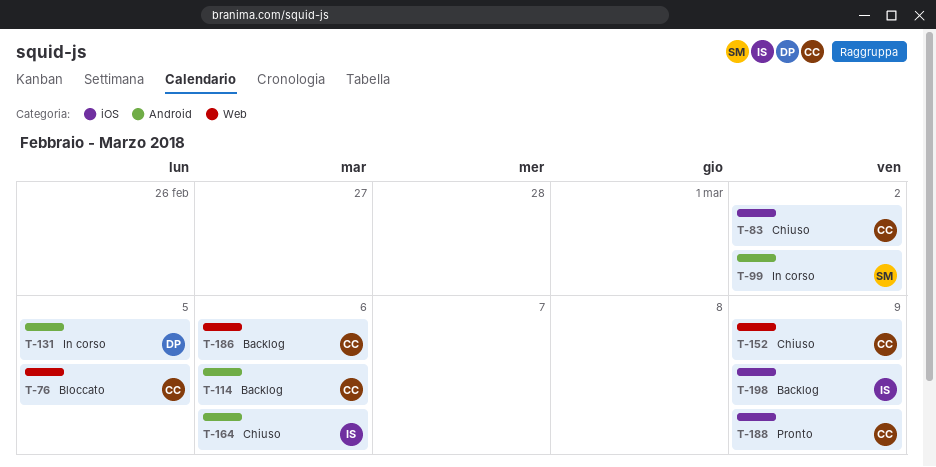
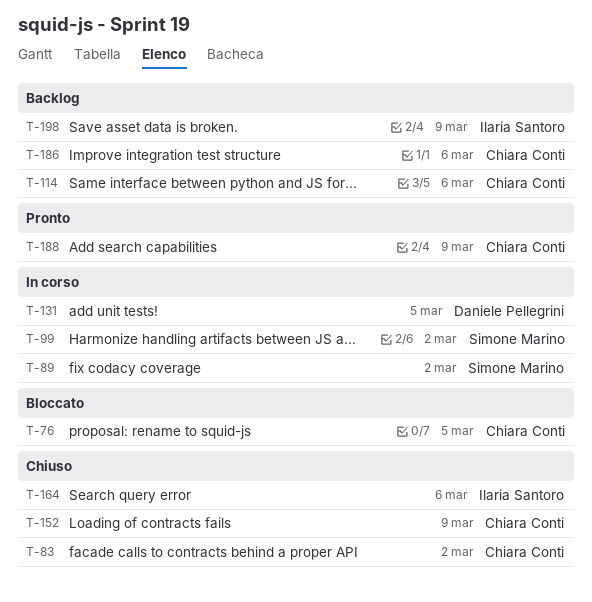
T-89: none -> present

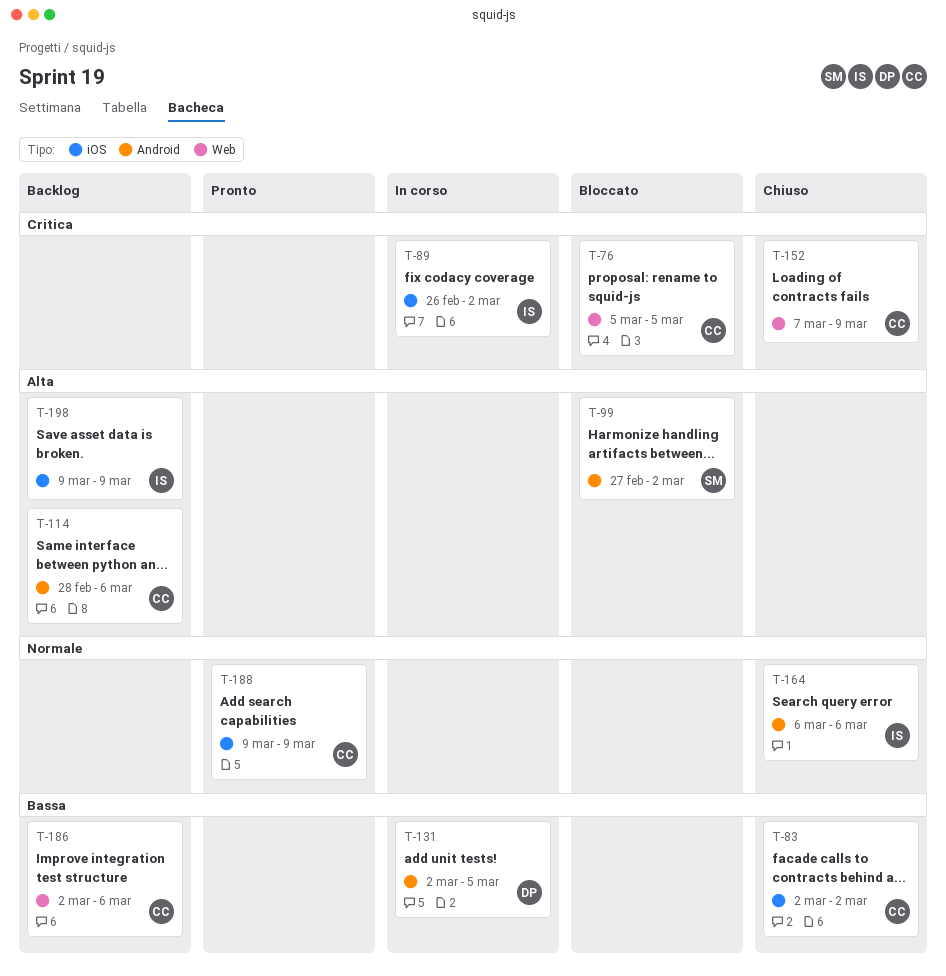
T-89, owner: Simone Marino -> Ilaria Santoro
T-99, status: In corso -> Bloccato

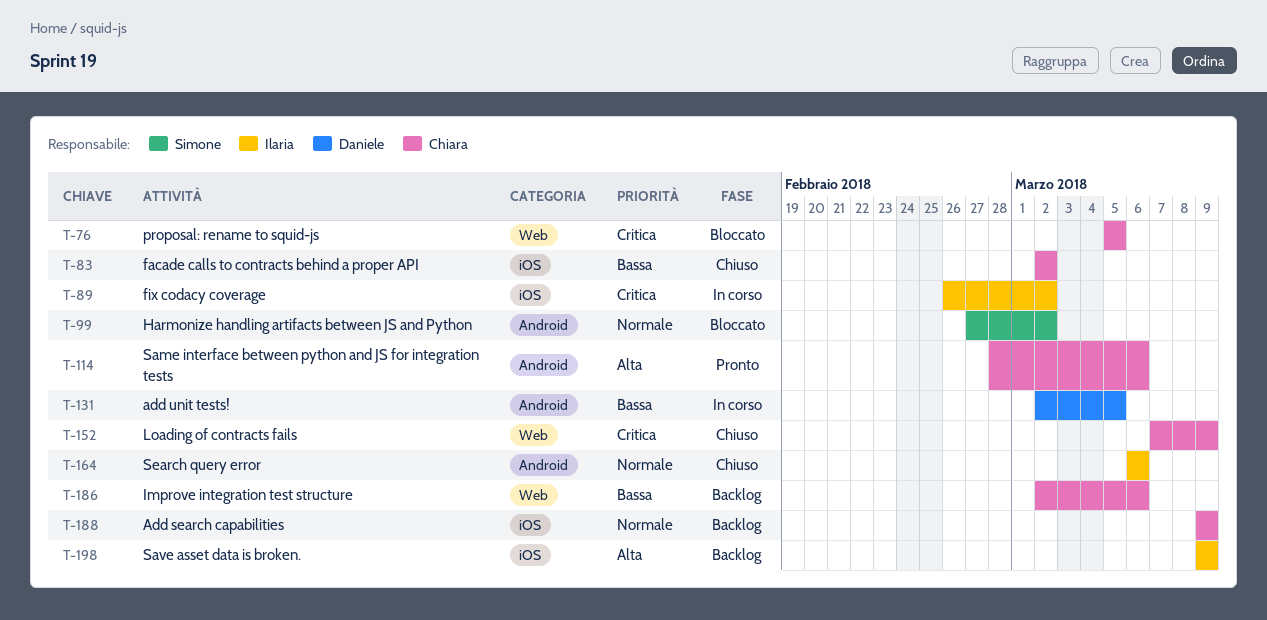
T-99, priority: Alta -> Normale
T-114, status: Backlog -> Pronto
T-188, status: Pronto -> Backlog

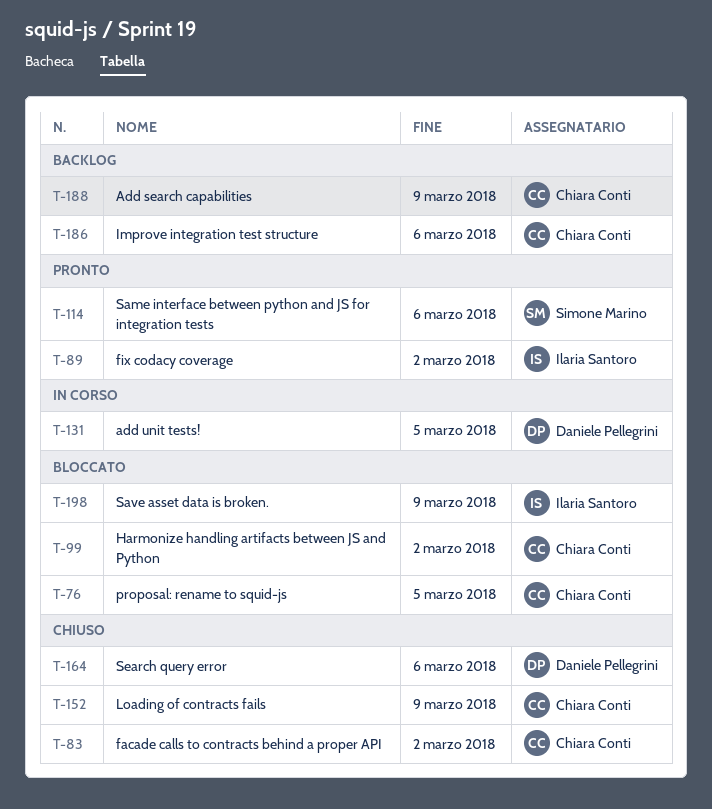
T-89, status: In corso -> Pronto
T-99, owner: Simone Marino -> Chiara Conti
T-114, owner: Chiara Conti -> Simone Marino
T-164, owner: Ilaria Santoro -> Daniele Pellegrini
T-198, status: Backlog -> Bloccato

